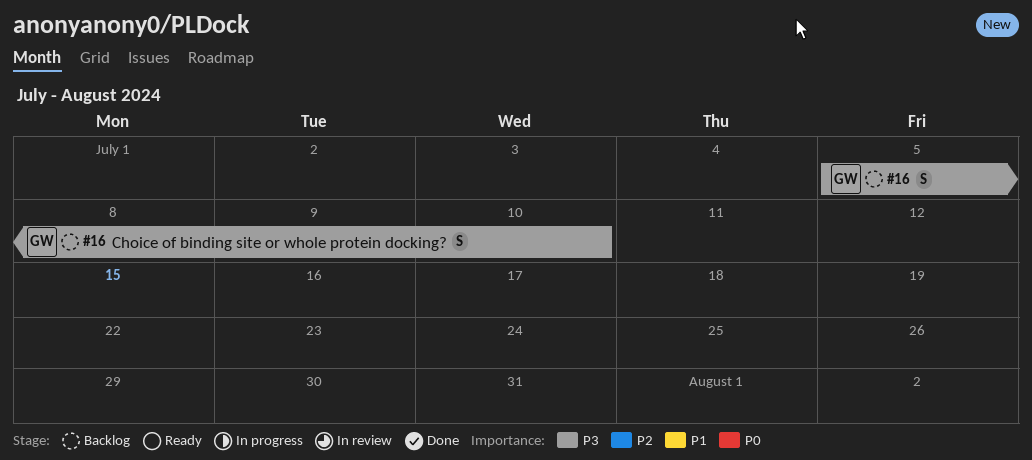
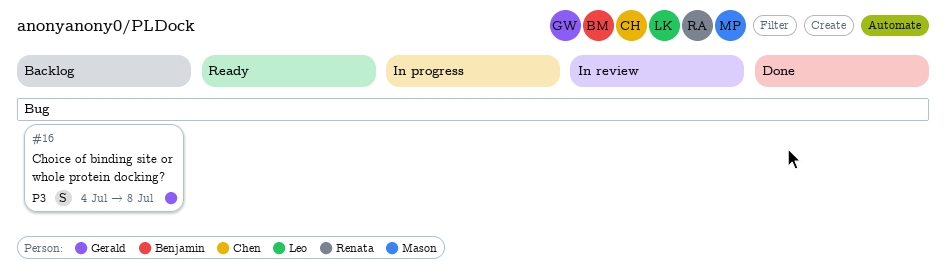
#16, start: Jul 5 -> Jul 4
#16, due: Jul 10 -> Jul 8

